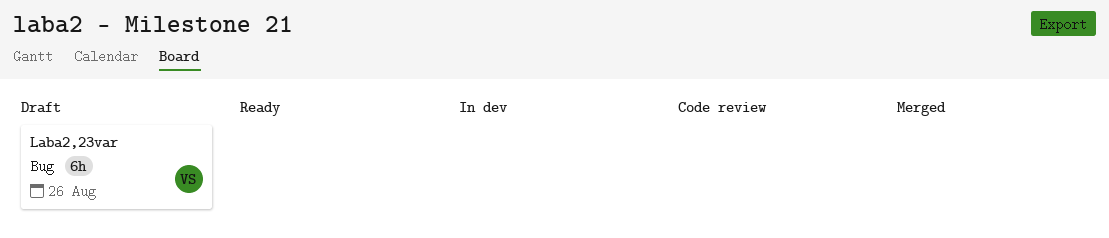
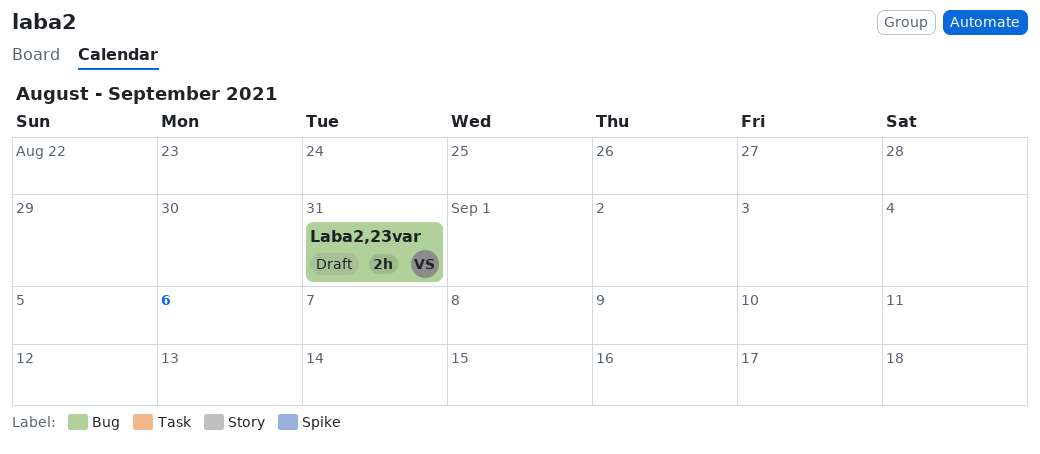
Laba2,23var, estimate: 6h -> 2h
Laba2,23var, due: Aug 26 -> Aug 31

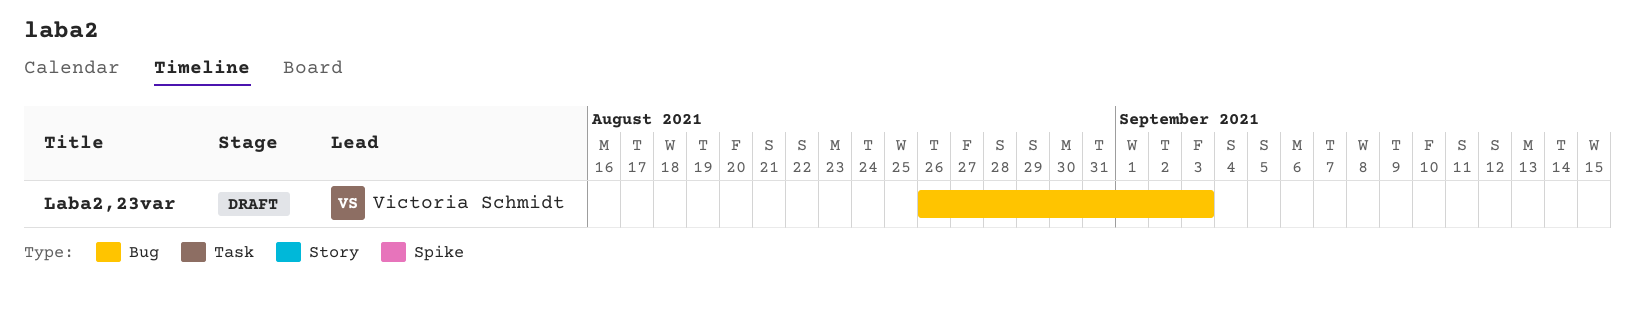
Laba2,23var, due: Aug 31 -> Sep 3

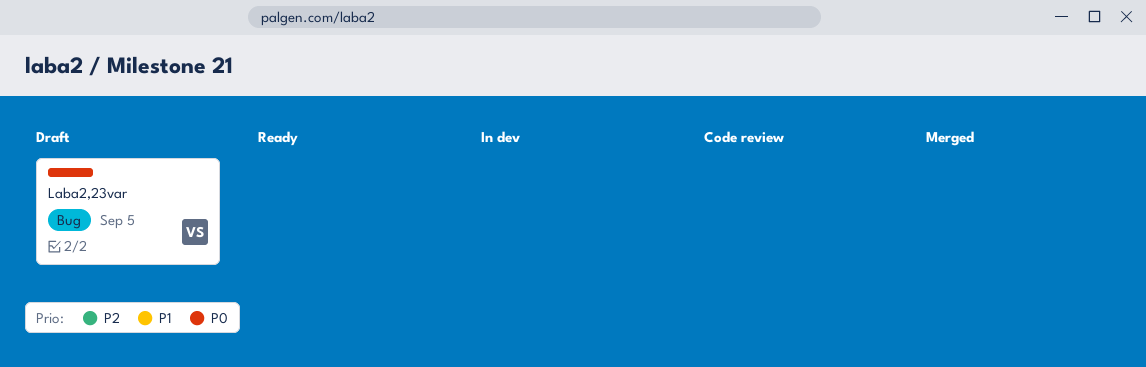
Laba2,23var, due: Sep 3 -> Sep 5

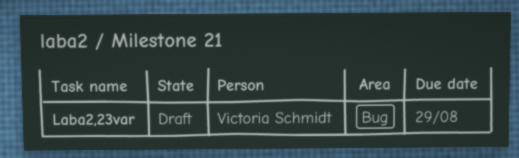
Laba2,23var, due: Sep 5 -> Aug 29

